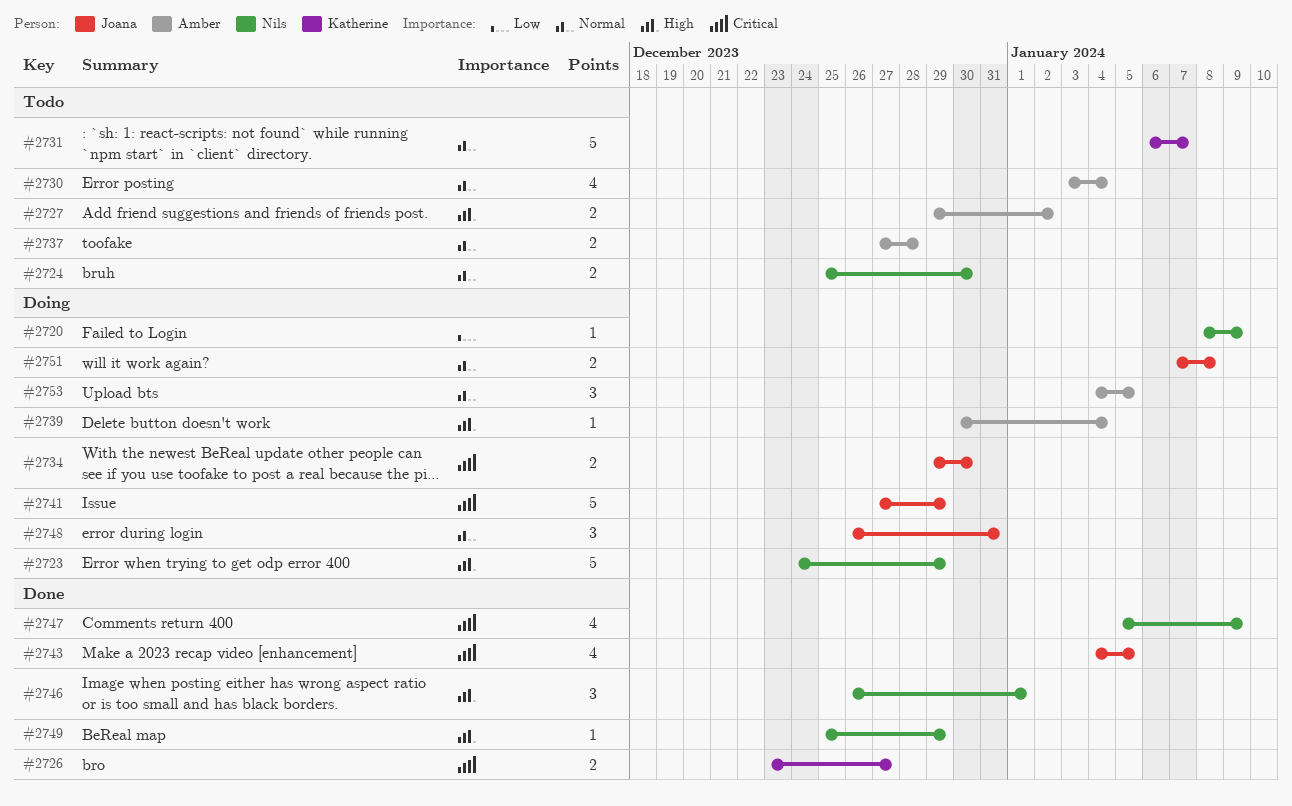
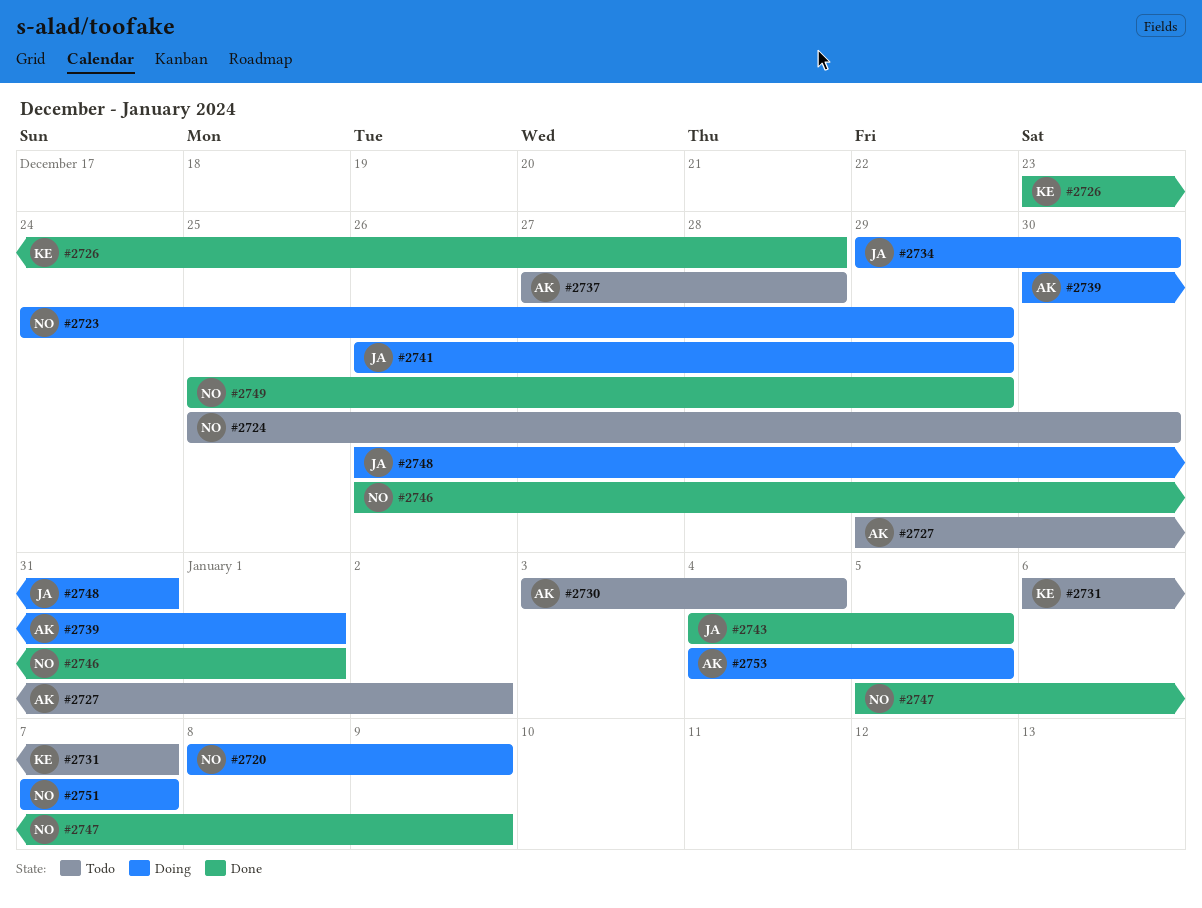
#2726, due: Dec 27 -> Dec 28
#2739, due: Jan 4 -> Jan 1
#2741, start: Dec 27 -> Dec 26
#2751, owner: Joana -> Nils
#2751, due: Jan 8 -> Jan 7

